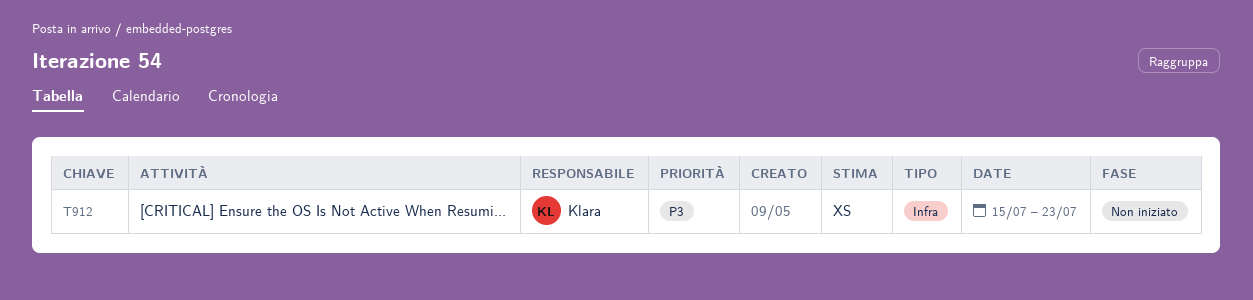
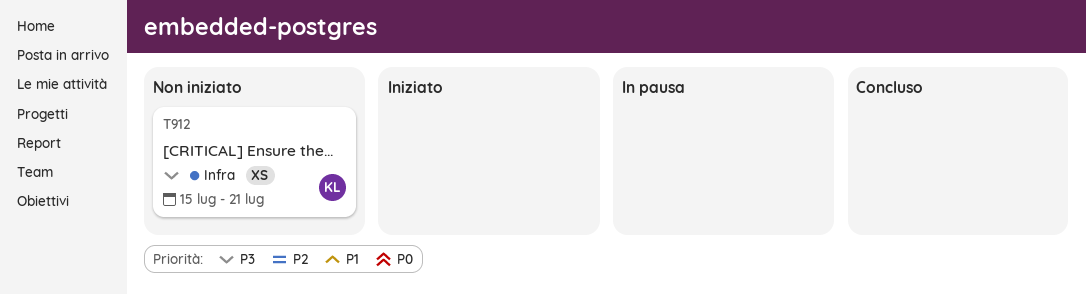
T912, due: Jul 23 -> Jul 21

